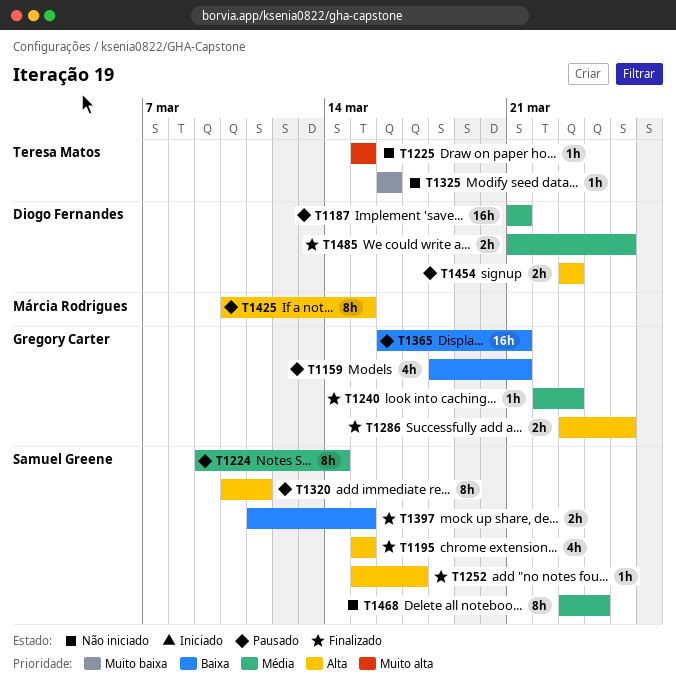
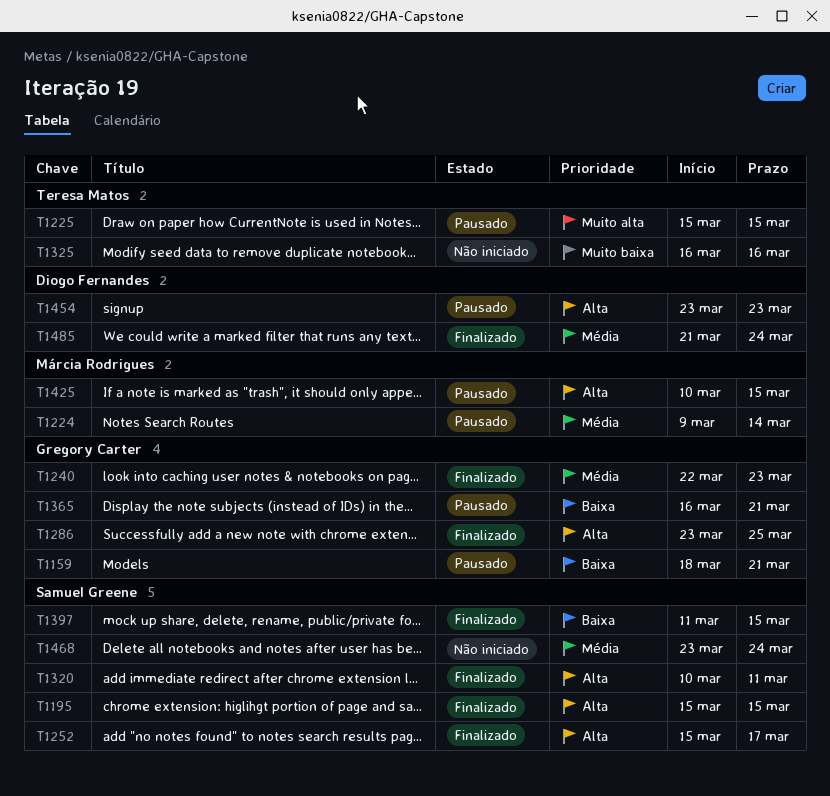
T1187: present -> none
T1224, owner: Samuel Greene -> Márcia Rodrigues
T1225, status: Não iniciado -> Pausado
T1320, status: Pausado -> Finalizado
T1485, due: Mar 25 -> Mar 24

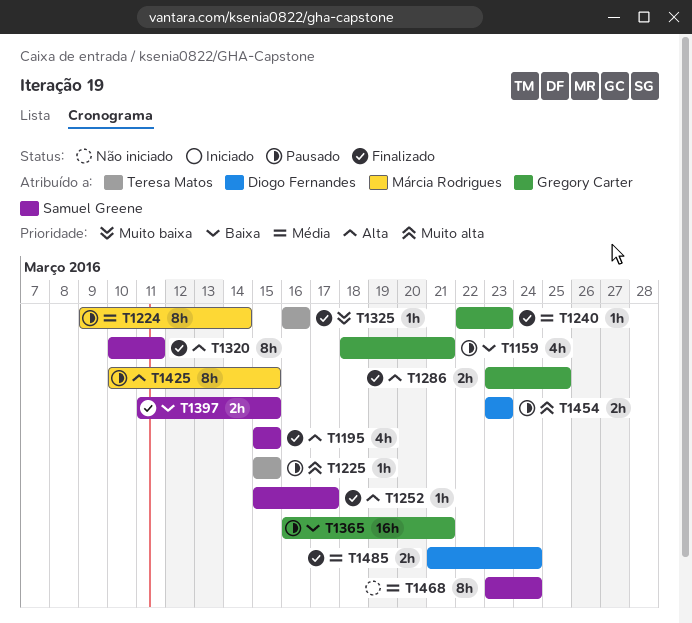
T1325, status: Não iniciado -> Finalizado
T1454, priority: Alta -> Muito alta

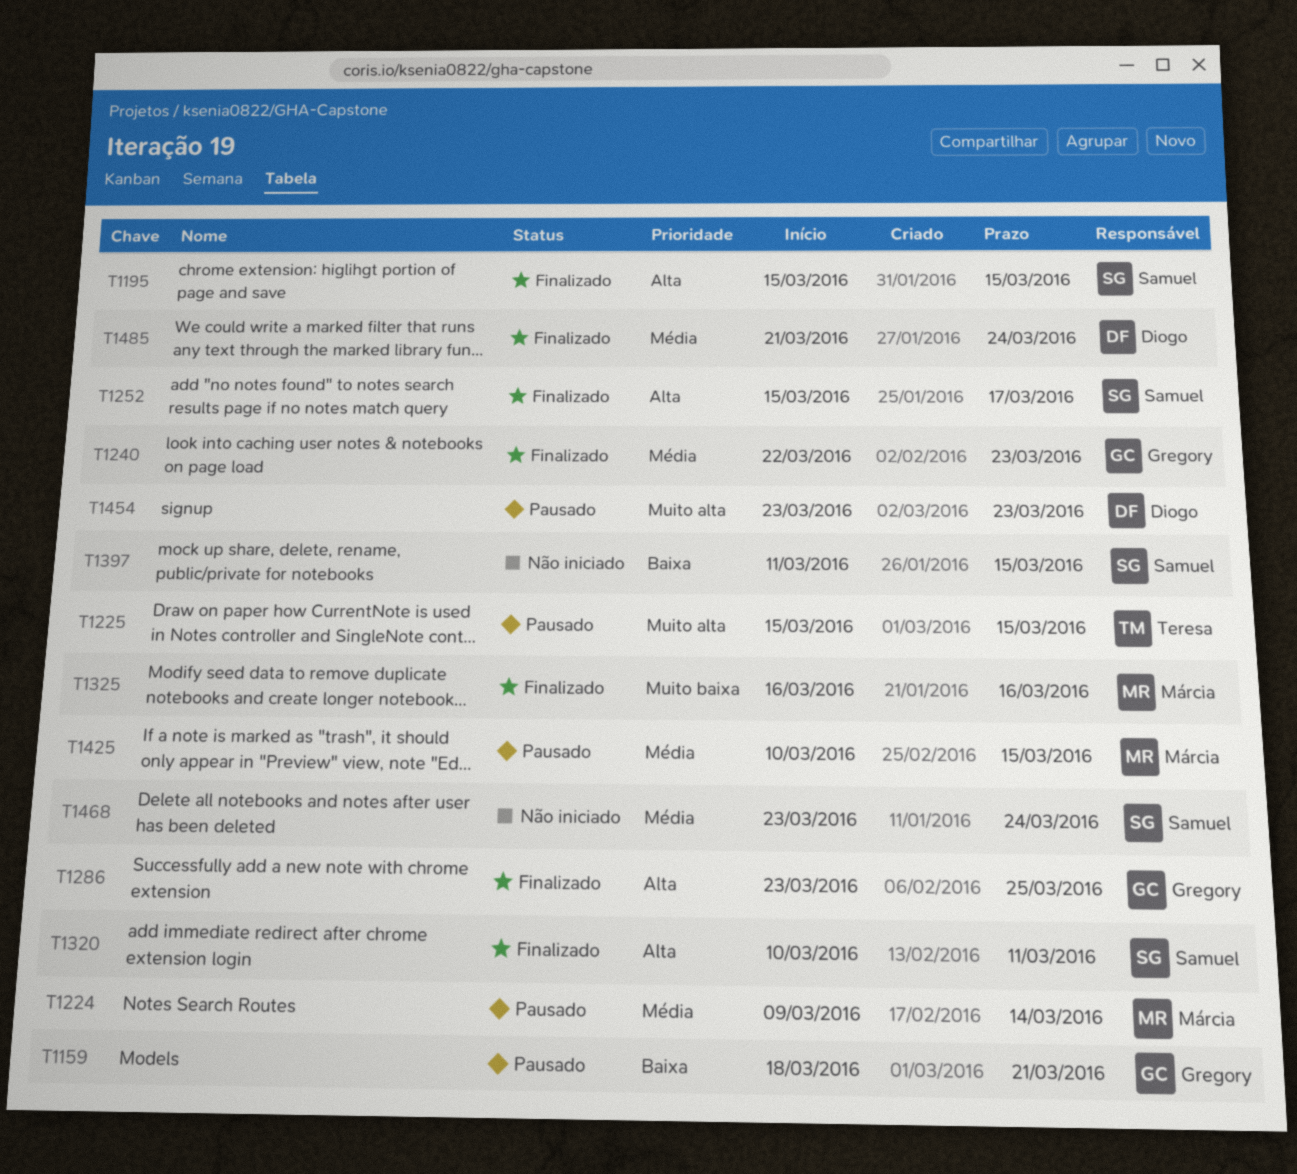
T1325, owner: Teresa Matos -> Márcia Rodrigues
T1365: present -> none
T1397, status: Finalizado -> Não iniciado
T1425, priority: Alta -> Média

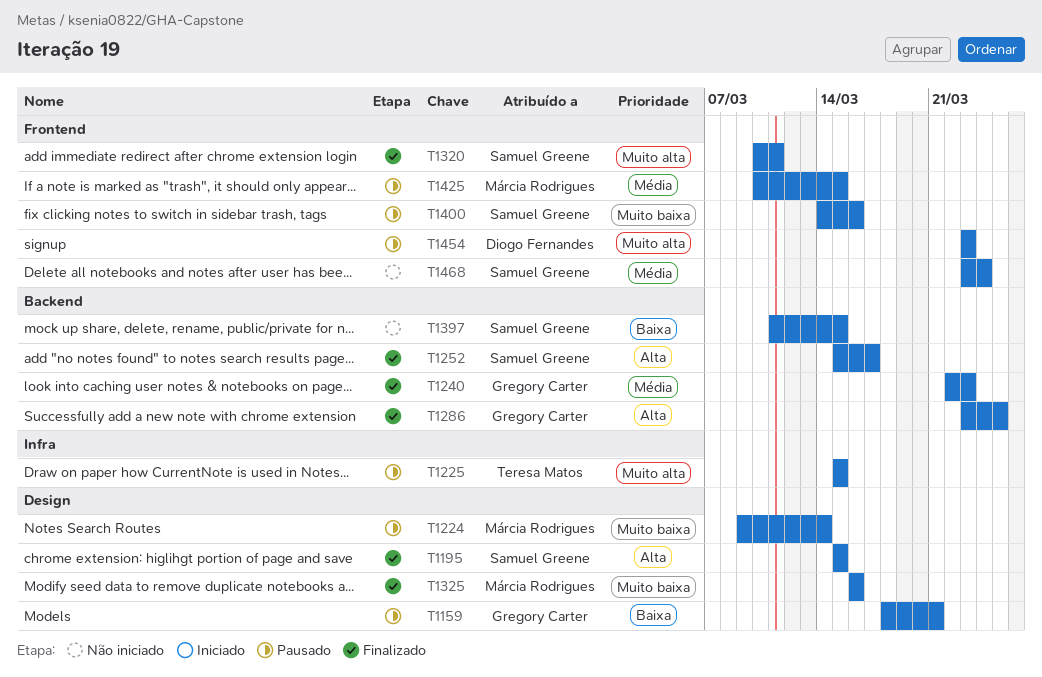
T1224, priority: Média -> Muito baixa
T1320, priority: Alta -> Muito alta
T1400: none -> present
T1485: present -> none

